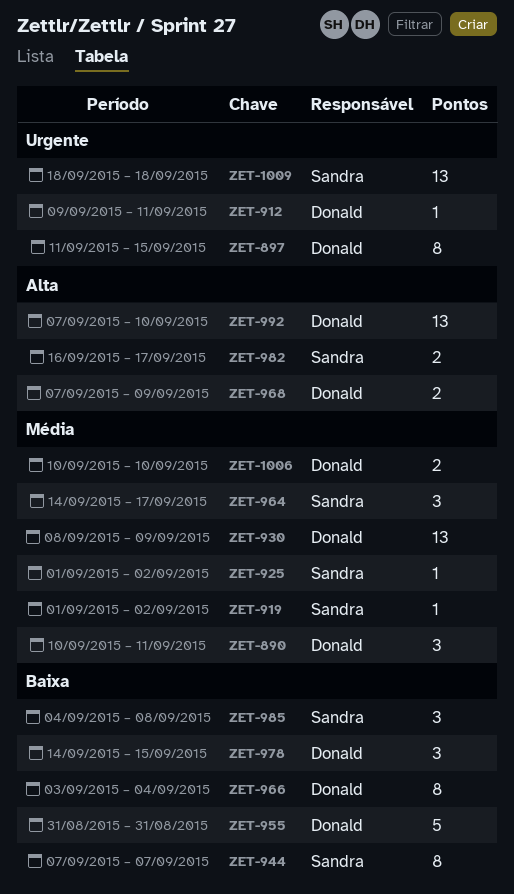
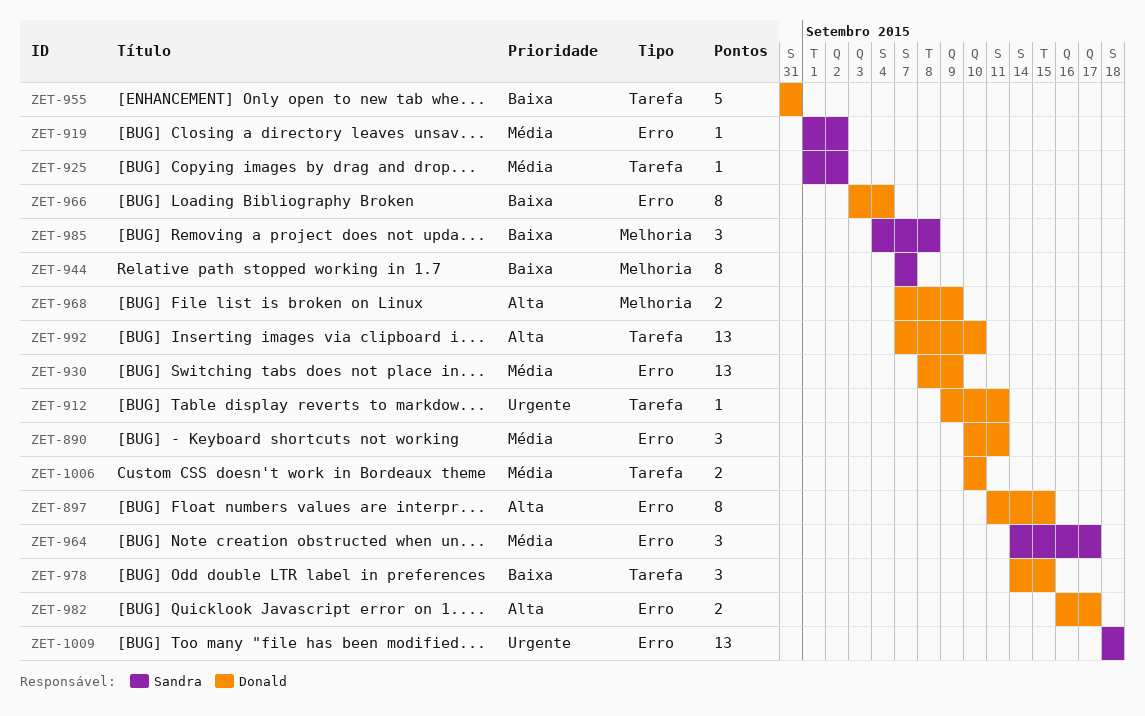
ZET-897, priority: Urgente -> Alta
ZET-982, owner: Sandra -> Donald

